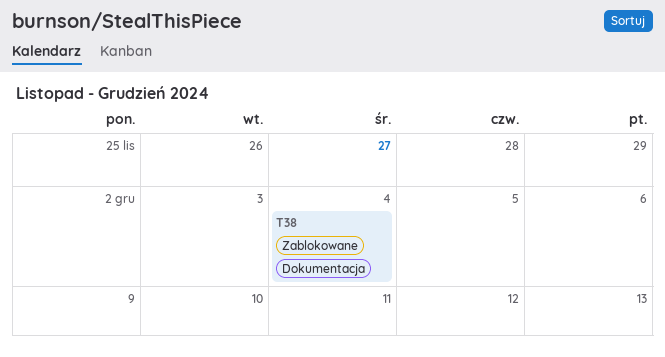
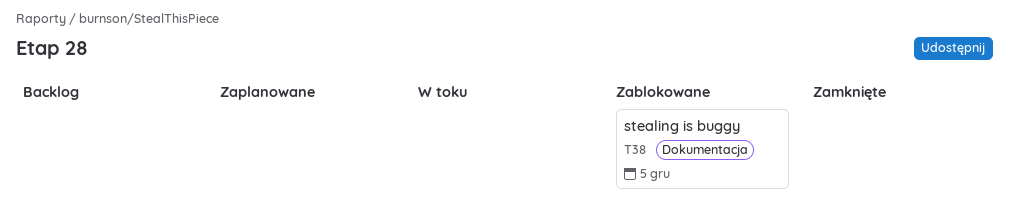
T38, due: Dec 4 -> Dec 5

